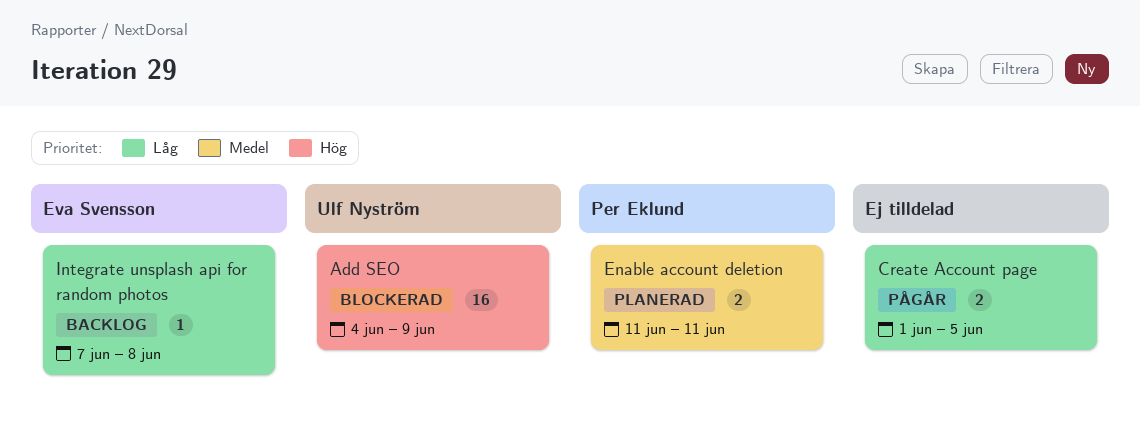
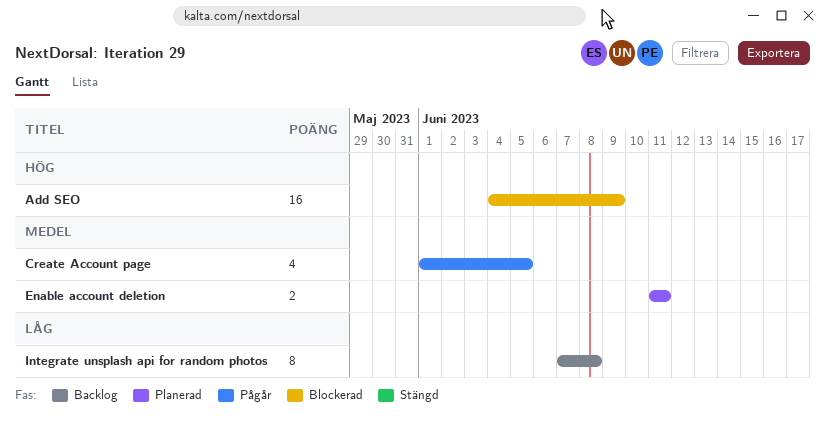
Create Account page, priority: Låg -> Medel
Create Account page, estimate: 2 -> 4
Integrate unsplash api for random photos, estimate: 1 -> 8

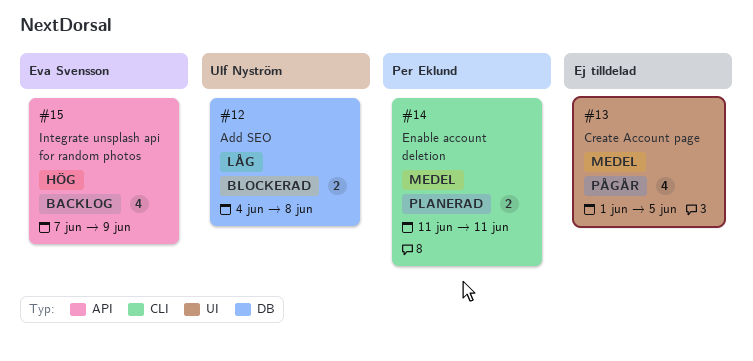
Add SEO, priority: Hög -> Låg
Add SEO, estimate: 16 -> 2
Add SEO, due: Jun 9 -> Jun 8
Integrate unsplash api for random photos, priority: Låg -> Hög
Integrate unsplash api for random photos, estimate: 8 -> 4
Integrate unsplash api for random photos, due: Jun 8 -> Jun 9

